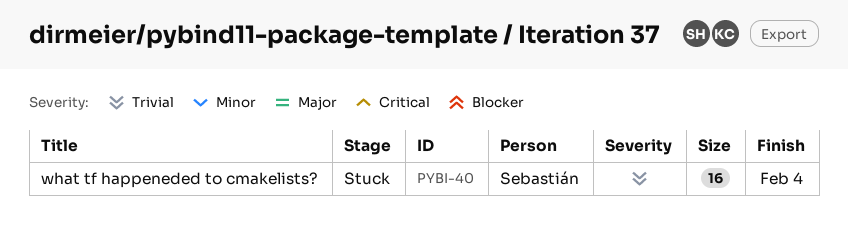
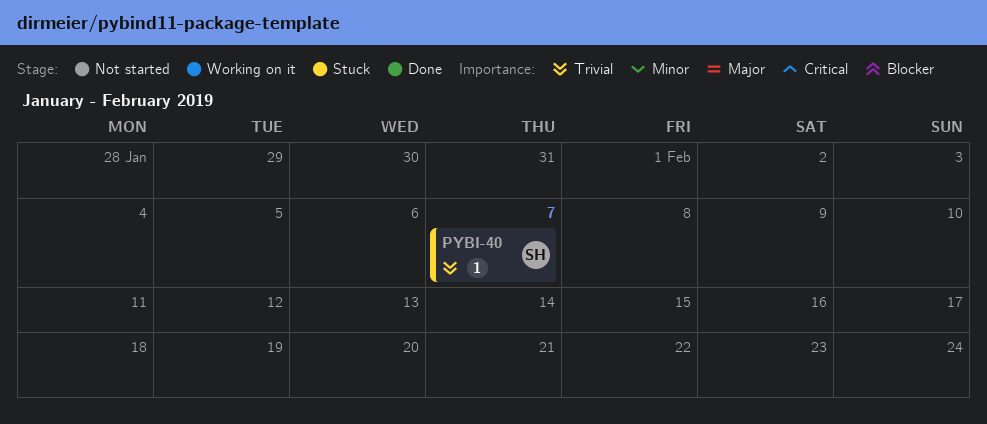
PYBI-40, estimate: 16 -> 1
PYBI-40, due: Feb 4 -> Feb 7

